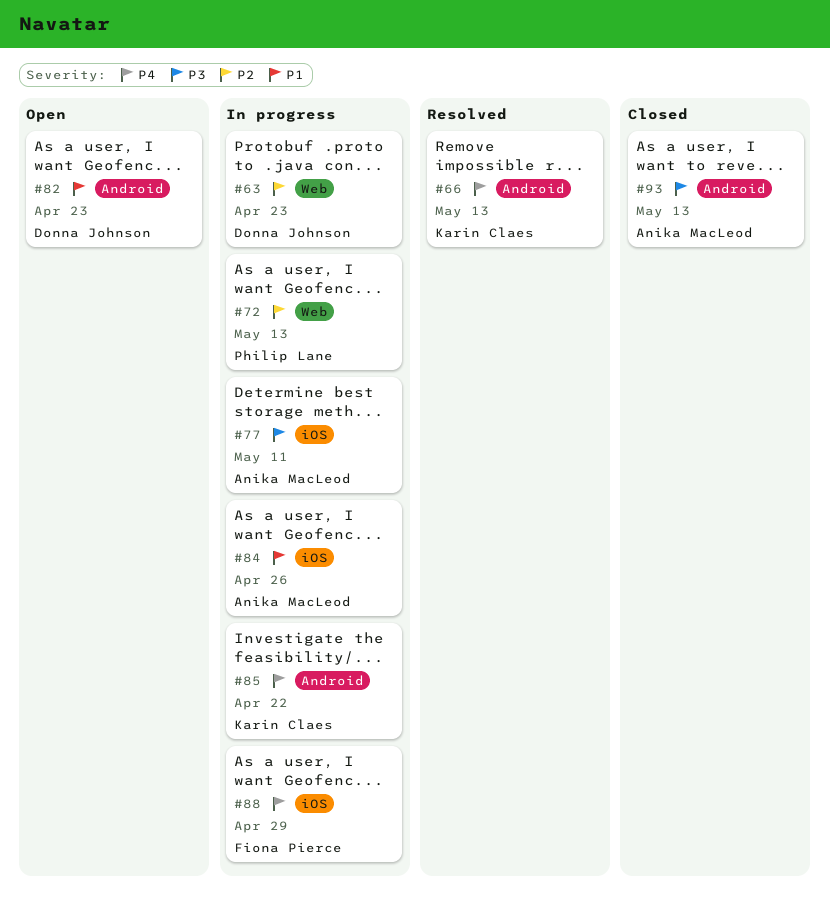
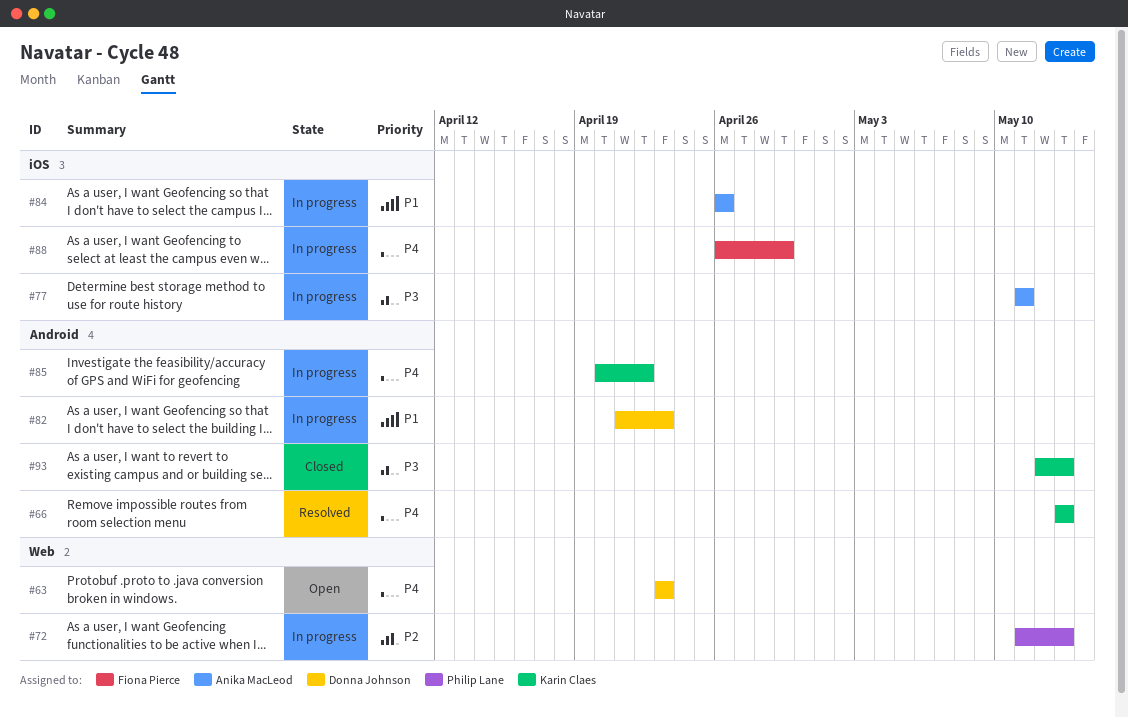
#63, status: In progress -> Open
#63, priority: P2 -> P4
#82, status: Open -> In progress
#93, owner: Anika MacLeod -> Karin Claes

